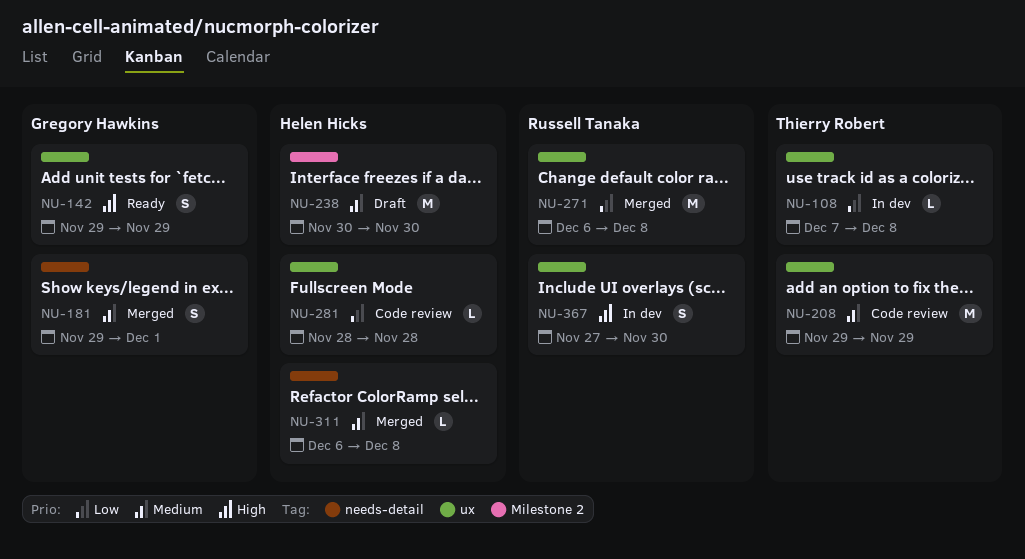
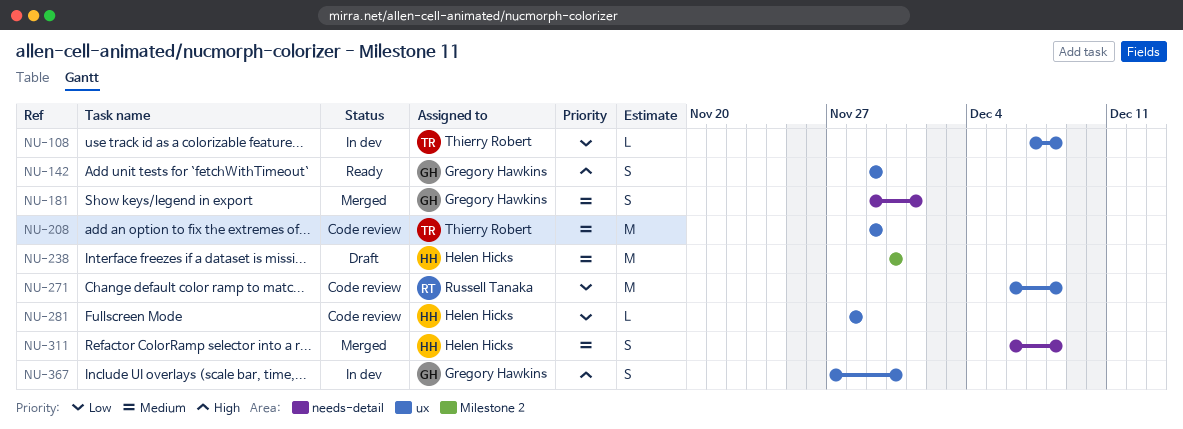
NU-271, status: Merged -> Code review
NU-311, estimate: L -> S
NU-367, owner: Russell Tanaka -> Gregory Hawkins

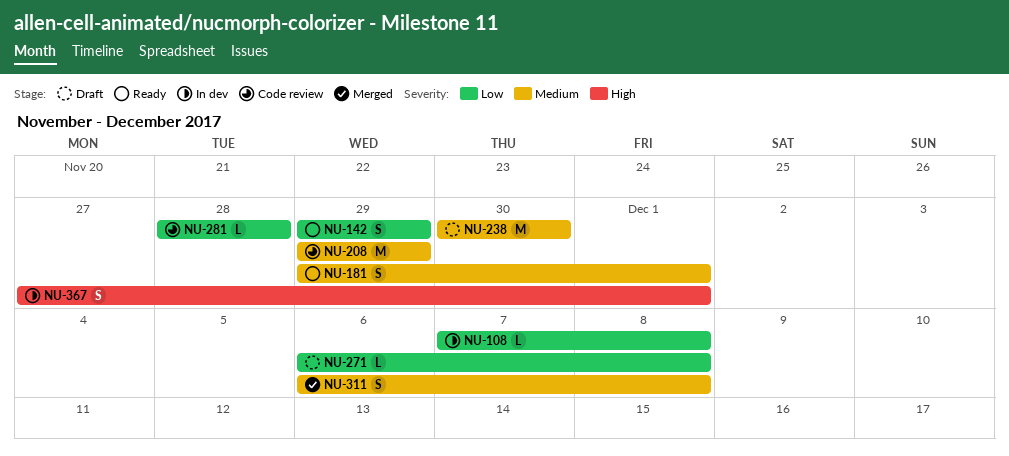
NU-142, priority: High -> Low
NU-181, status: Merged -> Ready
NU-271, status: Code review -> Draft
NU-271, estimate: M -> L
NU-367, due: Nov 30 -> Dec 1

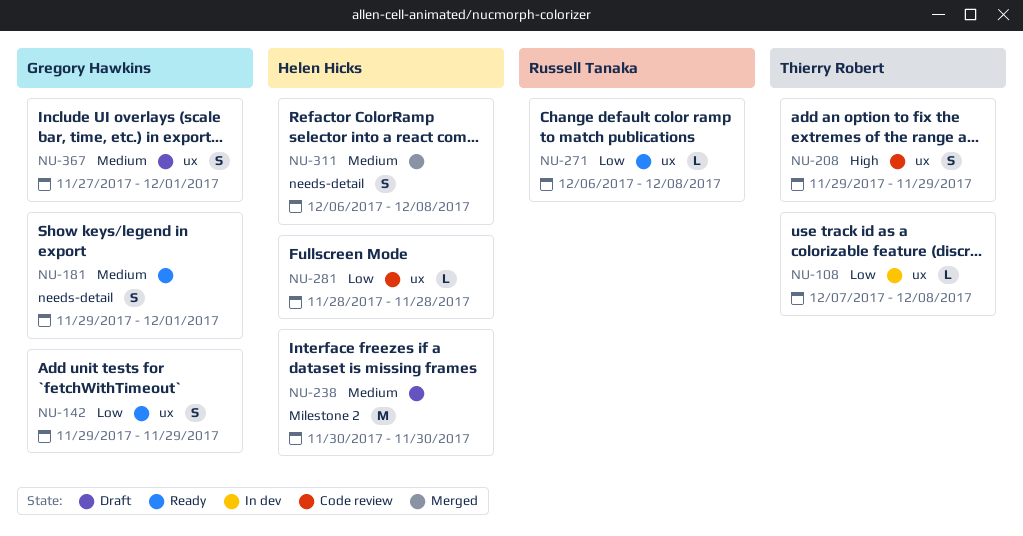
NU-208, priority: Medium -> High
NU-208, estimate: M -> S
NU-271, status: Draft -> Ready
NU-367, status: In dev -> Draft
NU-367, priority: High -> Medium

